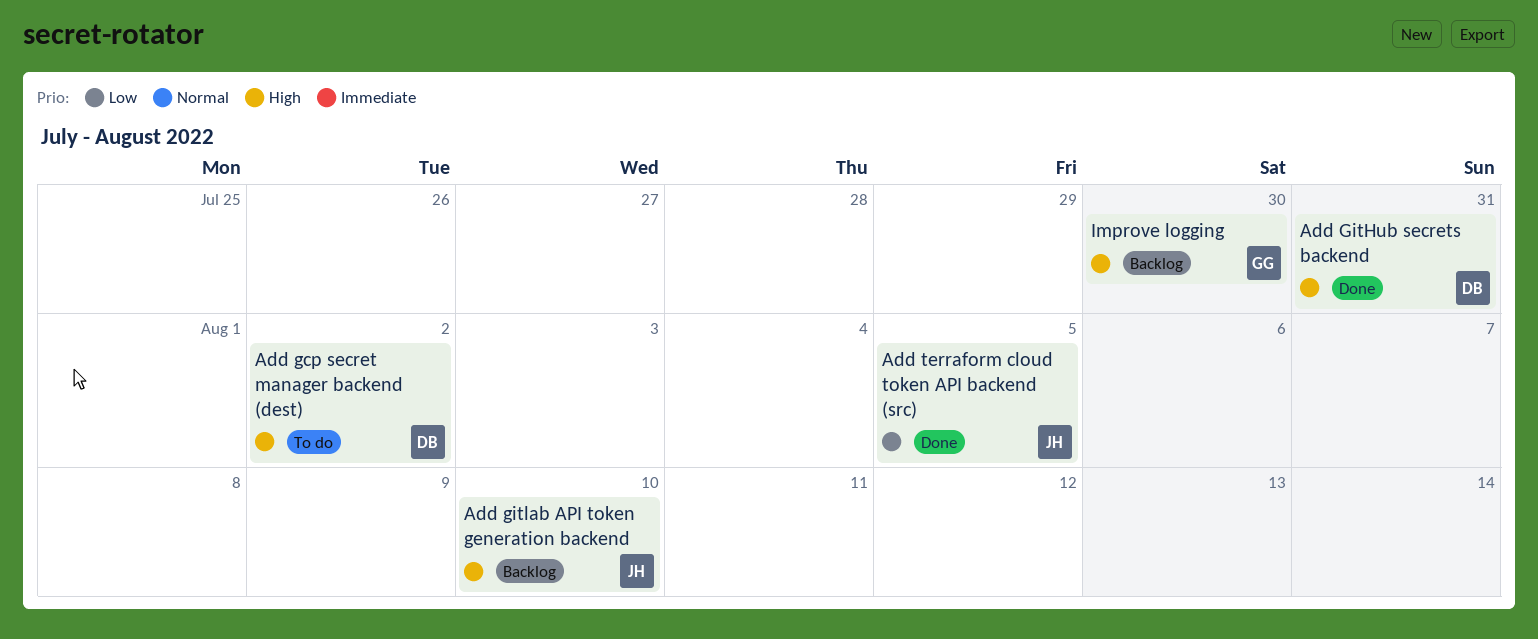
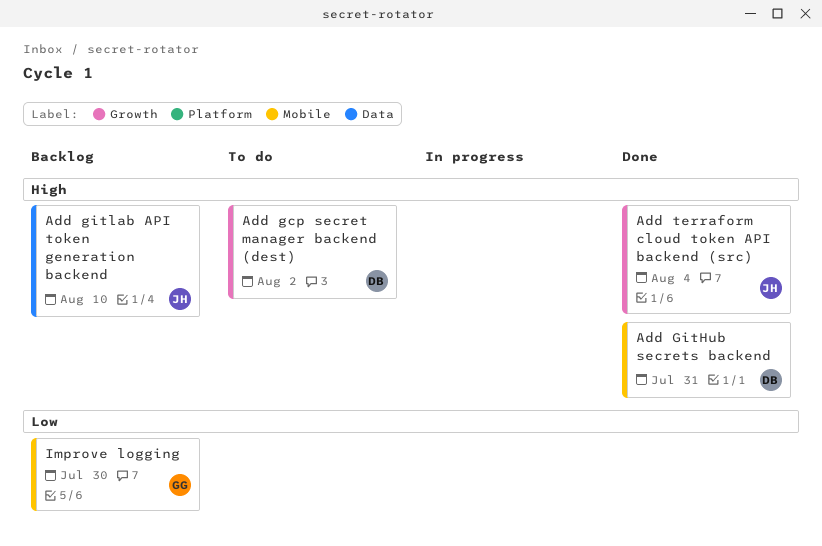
Add terraform cloud token API backend (src), priority: Low -> High
Add terraform cloud token API backend (src), due: Aug 5 -> Aug 4
Improve logging, priority: High -> Low

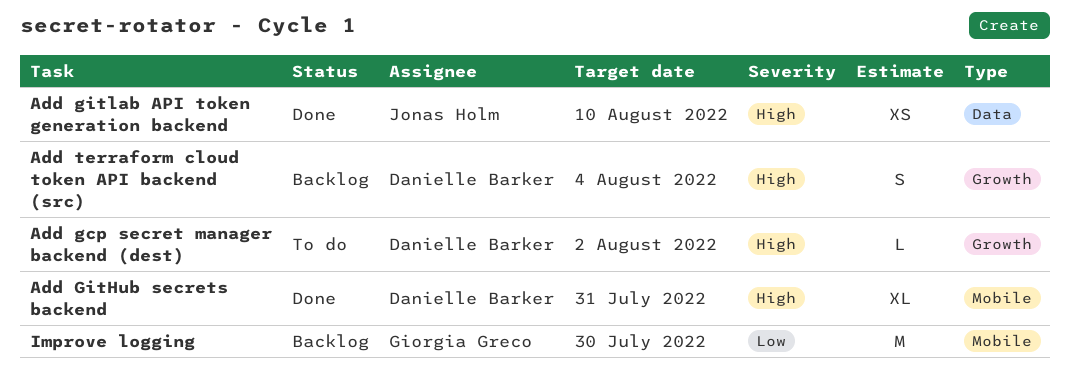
Add gitlab API token generation backend, status: Backlog -> Done
Add terraform cloud token API backend (src), status: Done -> Backlog
Add terraform cloud token API backend (src), owner: Jonas Holm -> Danielle Barker

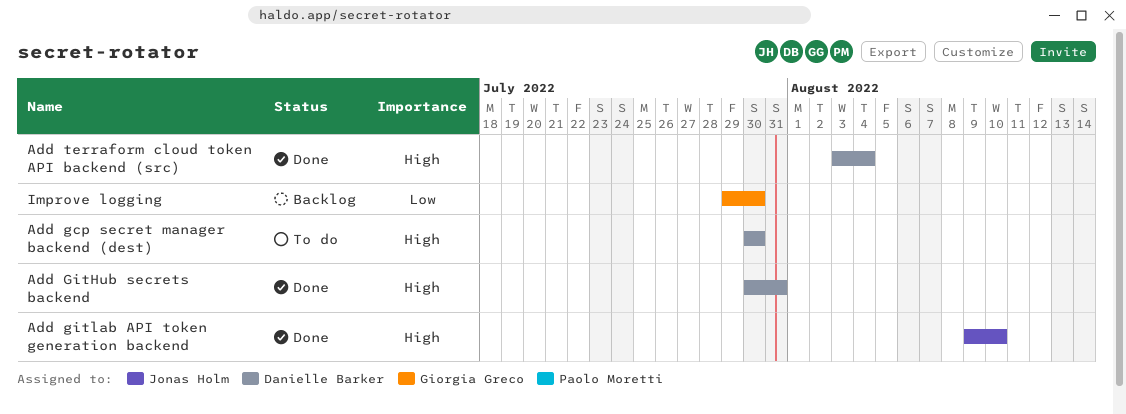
Add gcp secret manager backend (dest), due: Aug 2 -> Jul 30
Add terraform cloud token API backend (src), status: Backlog -> Done

